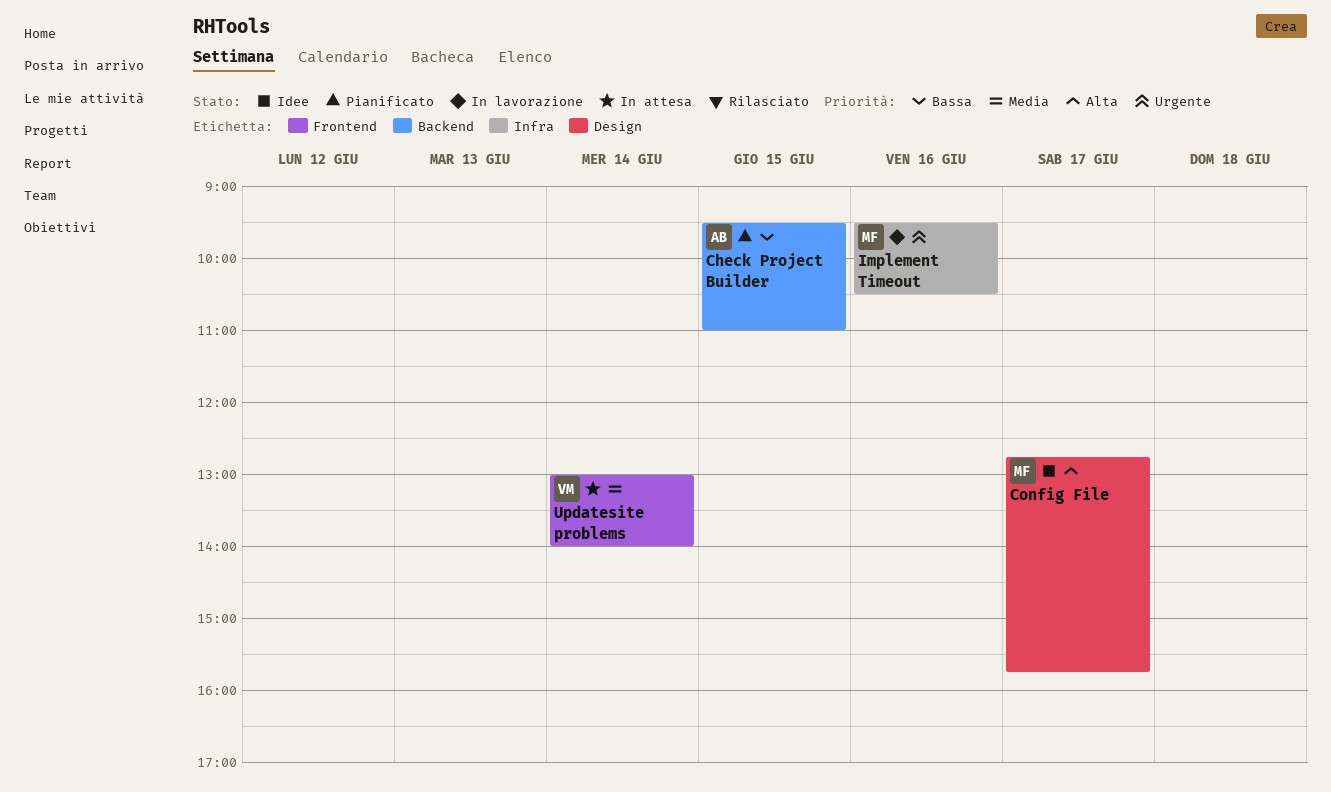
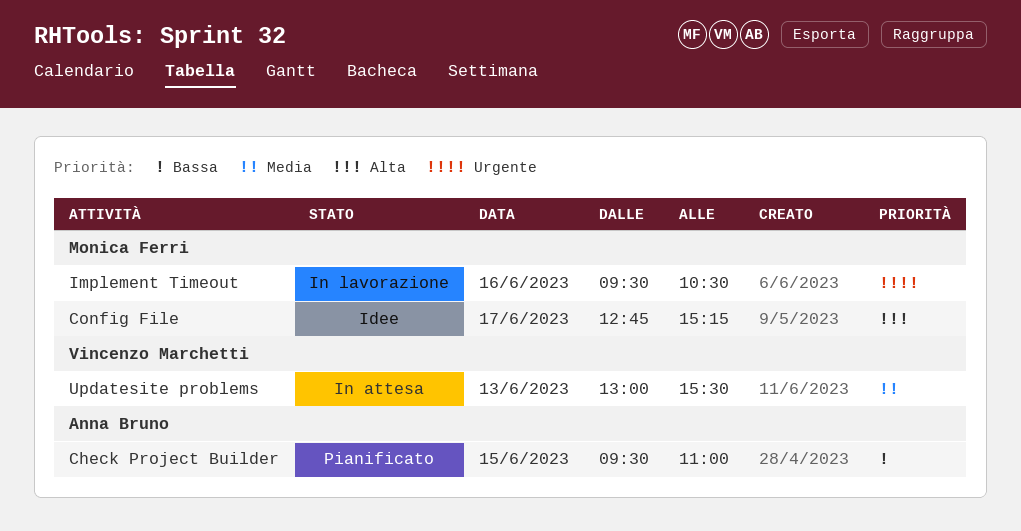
Config File, ends: 15:45 -> 15:15
Updatesite problems, day: Jun 14 -> Jun 13
Updatesite problems, ends: 14:00 -> 15:30

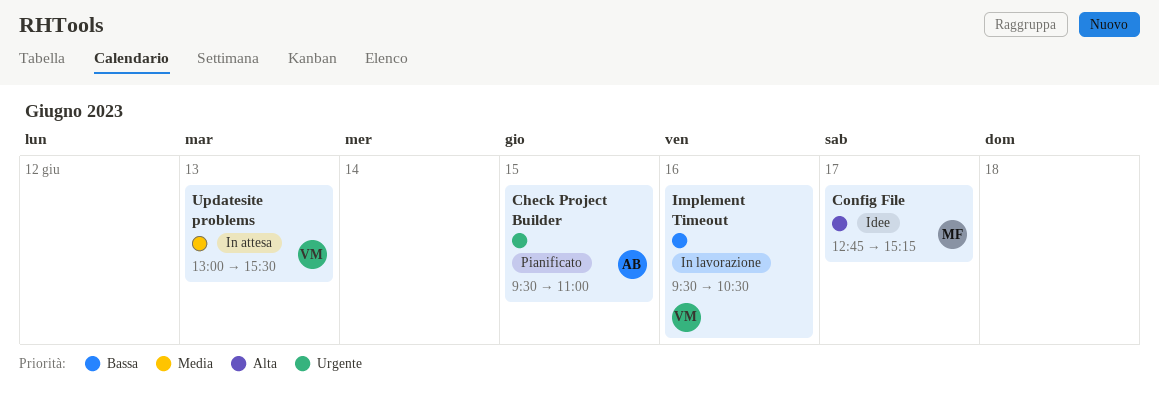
Check Project Builder, priority: Bassa -> Urgente
Implement Timeout, owner: Monica Ferri -> Vincenzo Marchetti
Implement Timeout, priority: Urgente -> Bassa

